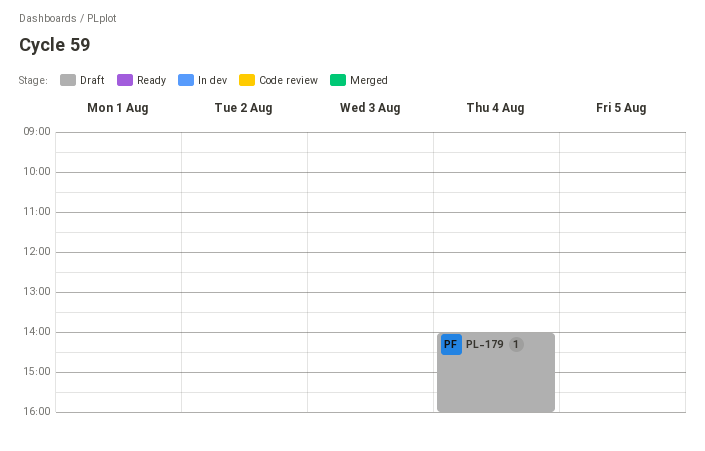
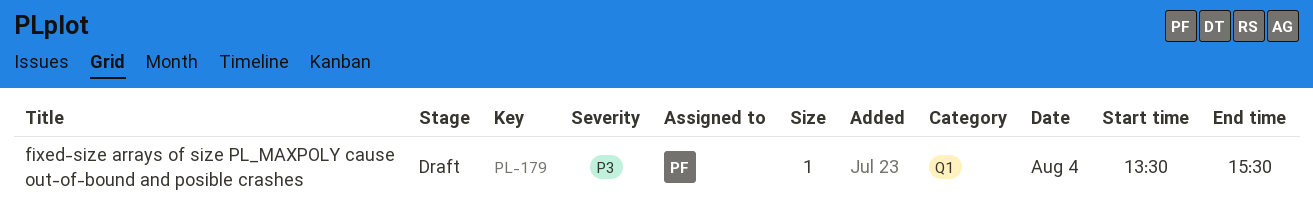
PL-179, begins: 14:00 -> 13:30
PL-179, ends: 16:00 -> 15:30

